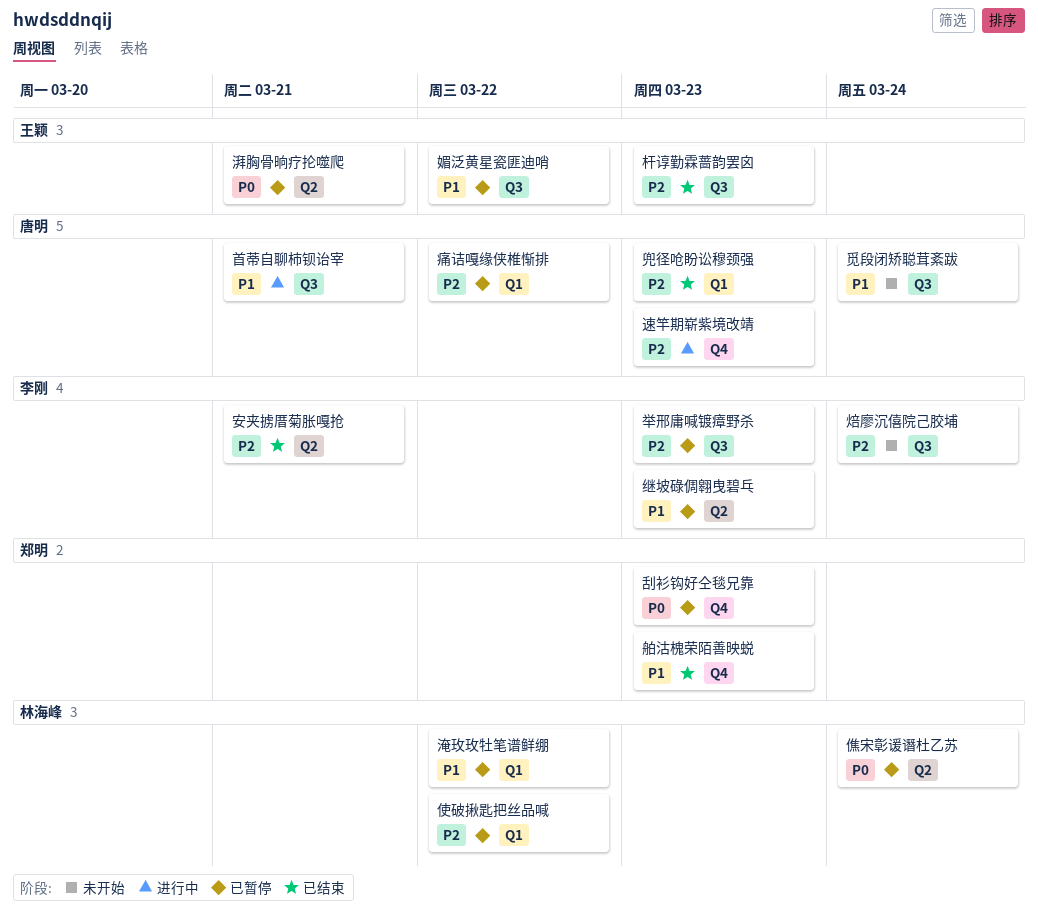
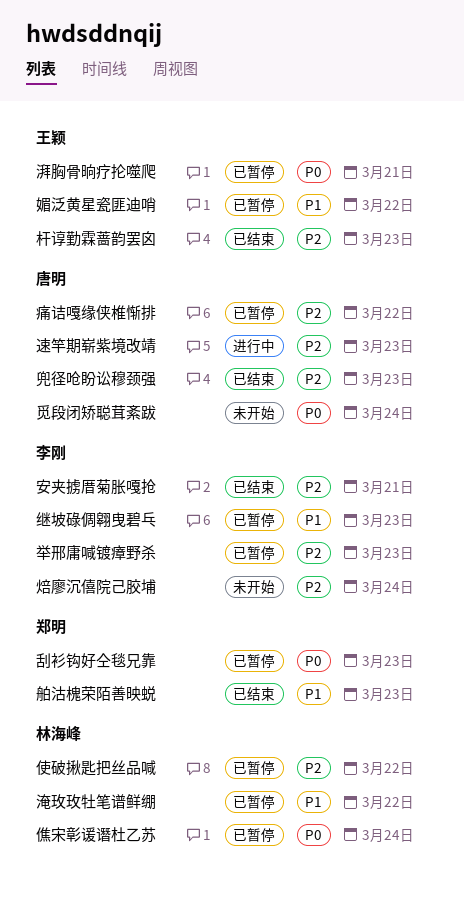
觅段闭矫聪茸紊跋, priority: P1 -> P0
首蒂自聊柿钡诒宰: present -> none

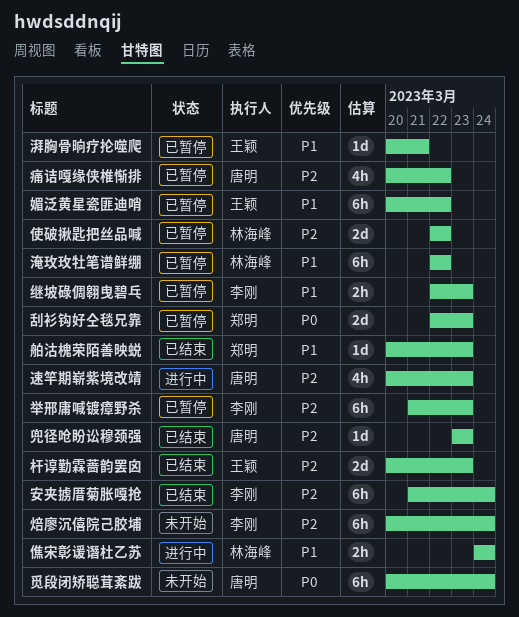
僬宋彰谖谮杜乙苏, status: 已暂停 -> 进行中
僬宋彰谖谮杜乙苏, priority: P0 -> P1
安夹掳厝菊胀嘎抢, due: Mar 21 -> Mar 24
湃胸骨晌疗抡噬爬, priority: P0 -> P1

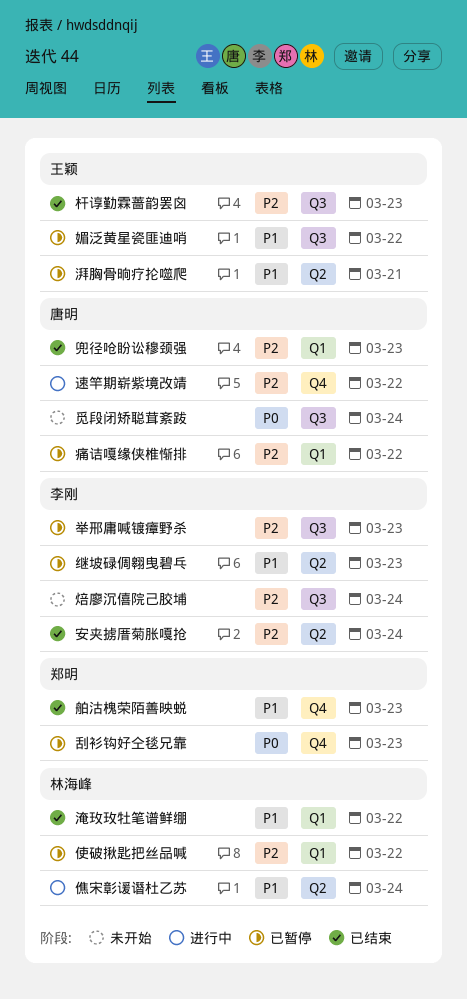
淹玫玫牡笔谱鲜绷, status: 已暂停 -> 已结束
速竿期崭紫境改靖, due: Mar 23 -> Mar 22

